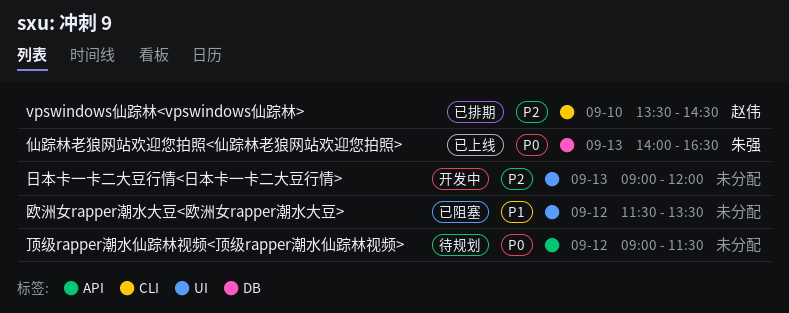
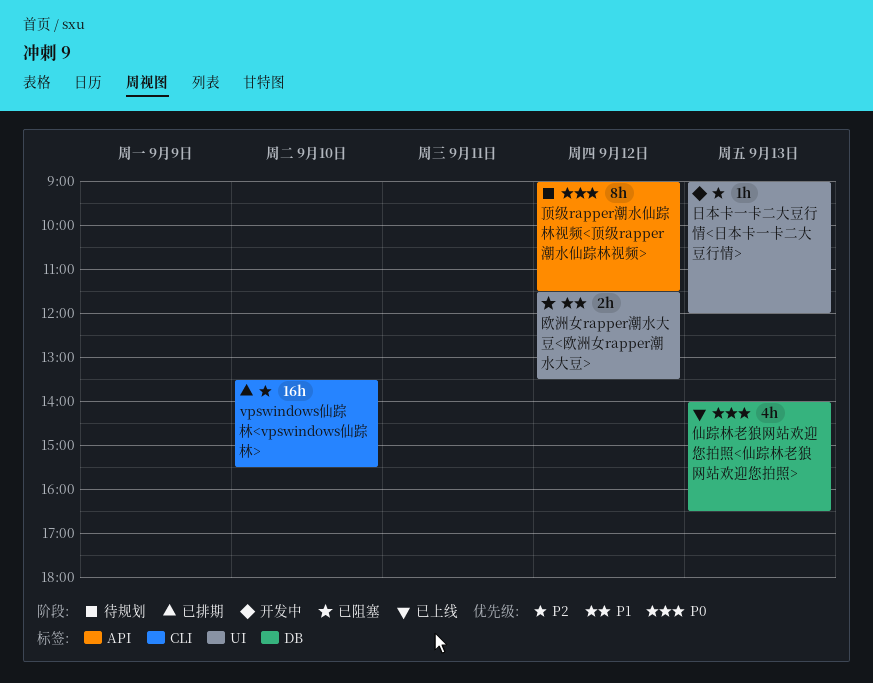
vpswindows仙踪林<vpswindows仙踪林>, ends: 14:30 -> 15:30

